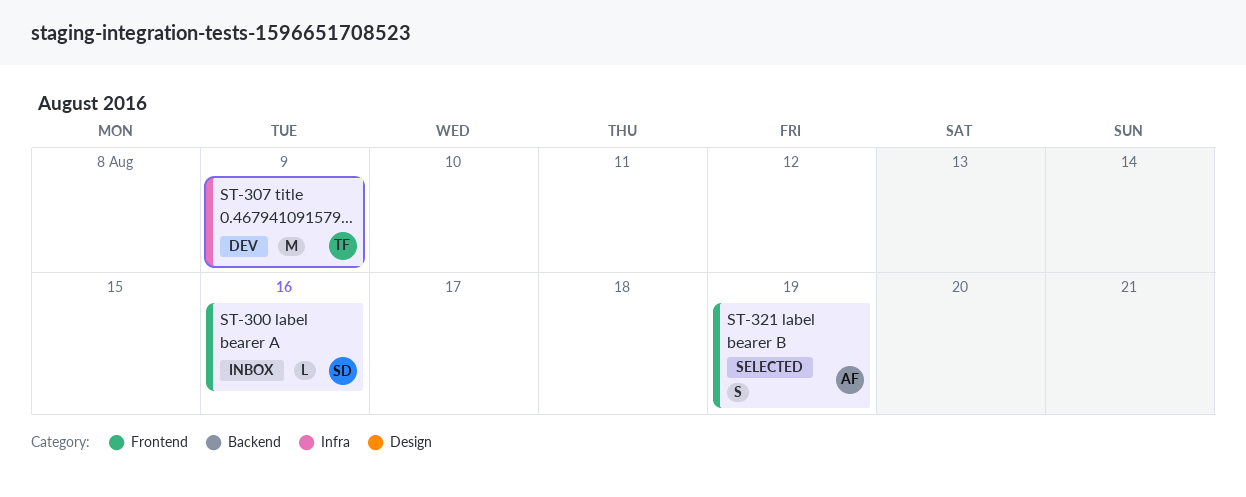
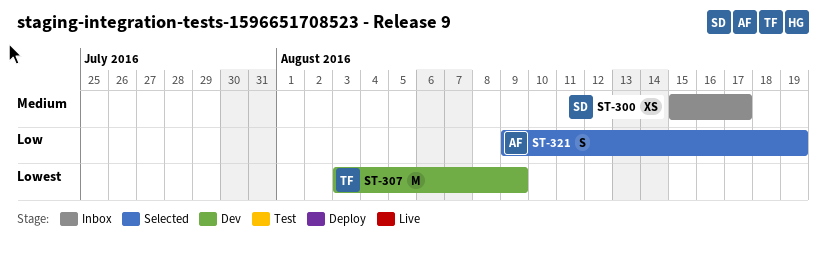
ST-300, estimate: L -> XS
ST-300, due: Aug 16 -> Aug 17

